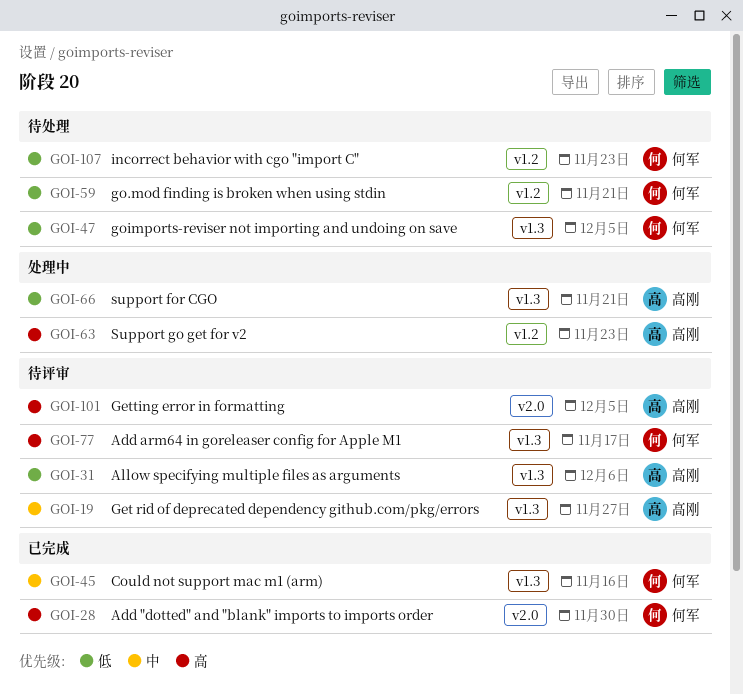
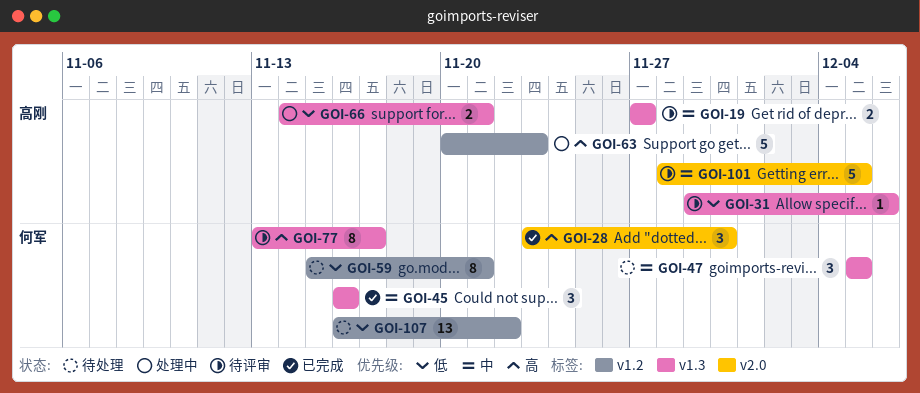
GOI-47, priority: 低 -> 中
GOI-101, priority: 高 -> 中
GOI-107, due: Nov 23 -> Nov 22

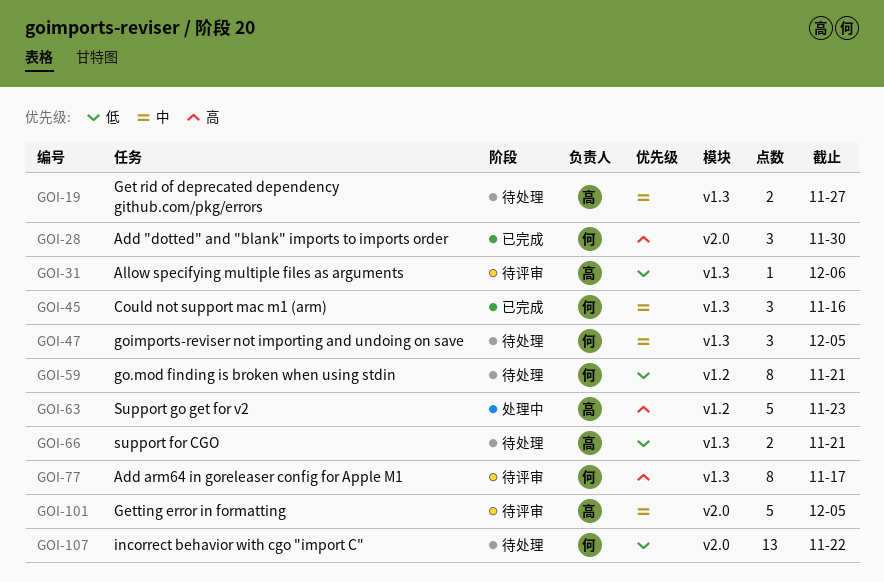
GOI-19, status: 待评审 -> 待处理
GOI-66, status: 处理中 -> 待处理
GOI-107, label: v1.2 -> v2.0

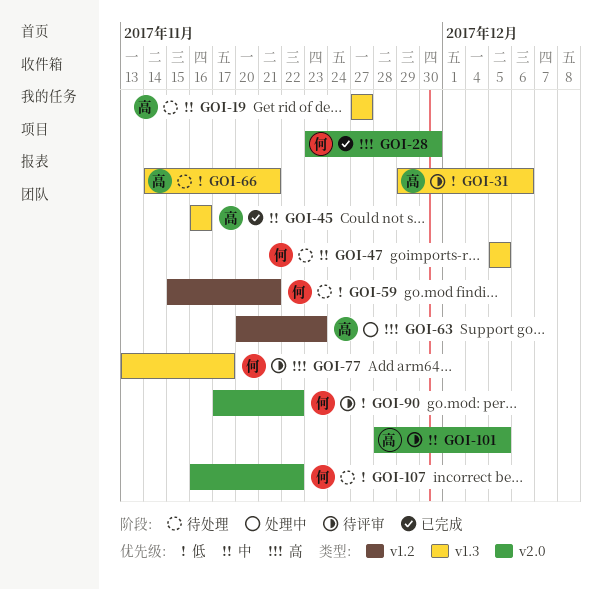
GOI-45, owner: 何 -> 高
GOI-90: none -> present

